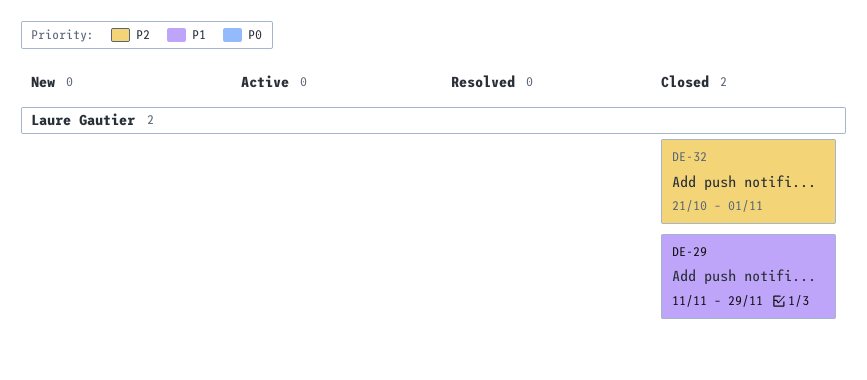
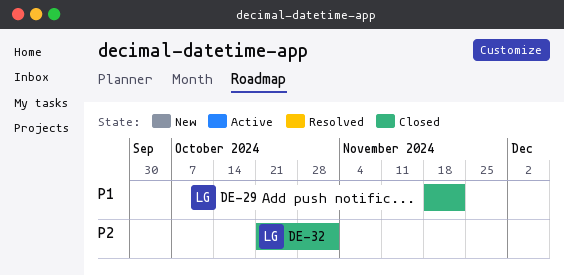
DE-29, start: Nov 11 -> Nov 18
DE-29, due: Nov 29 -> Nov 22

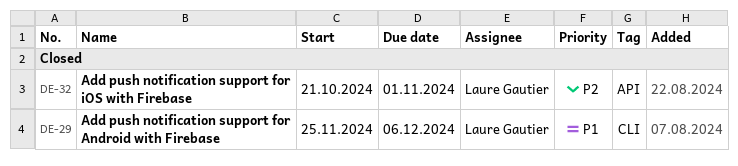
DE-29, start: Nov 18 -> Nov 25
DE-29, due: Nov 22 -> Dec 6

